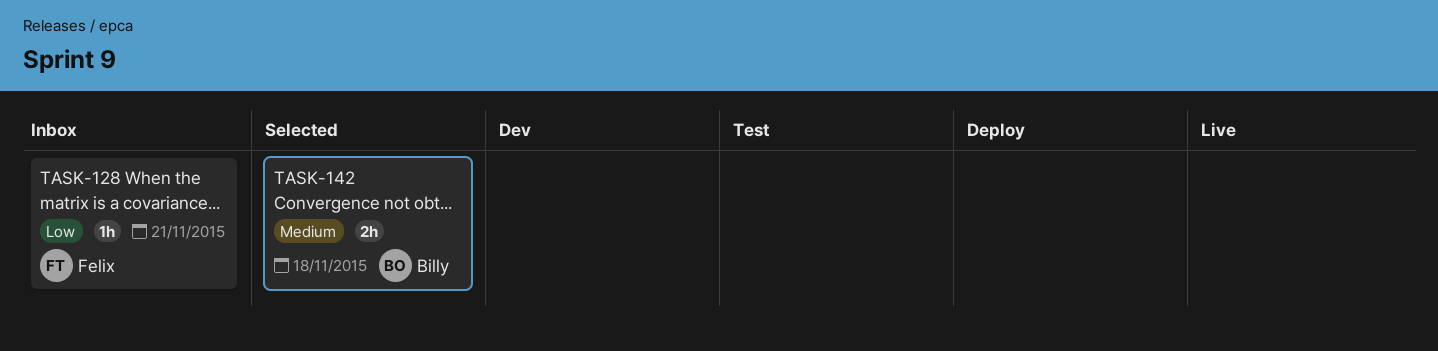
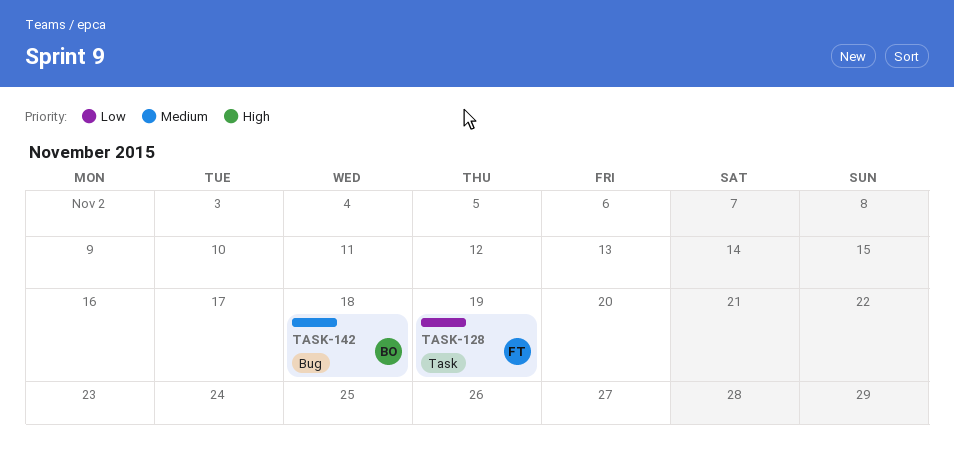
TASK-128, due: Nov 21 -> Nov 19

